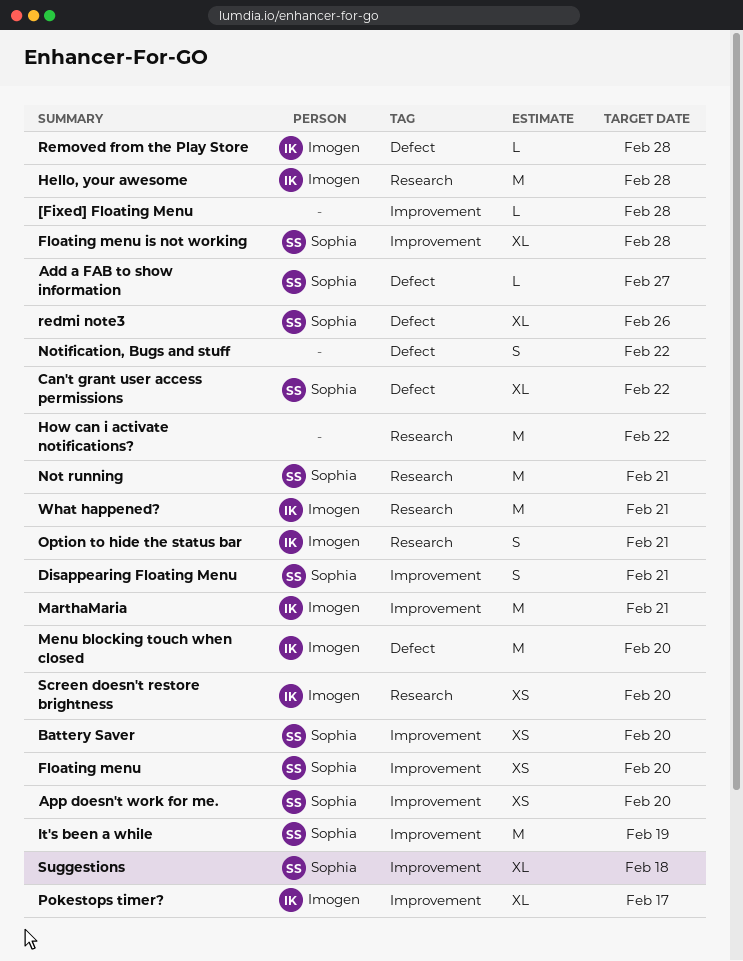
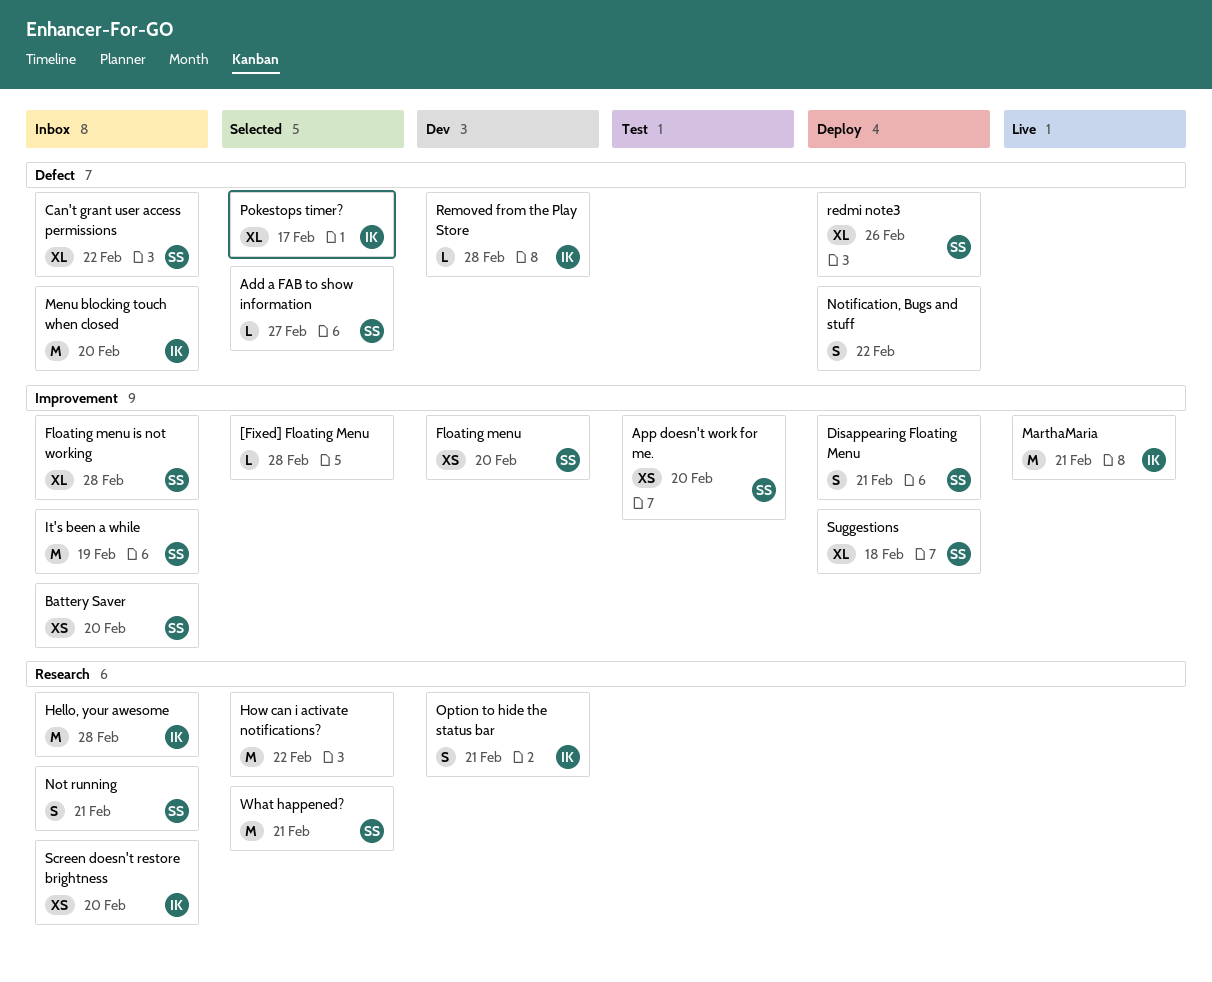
Not running, estimate: M -> S
Pokestops timer?, label: Improvement -> Defect
What happened?, owner: Imogen -> Sophia

